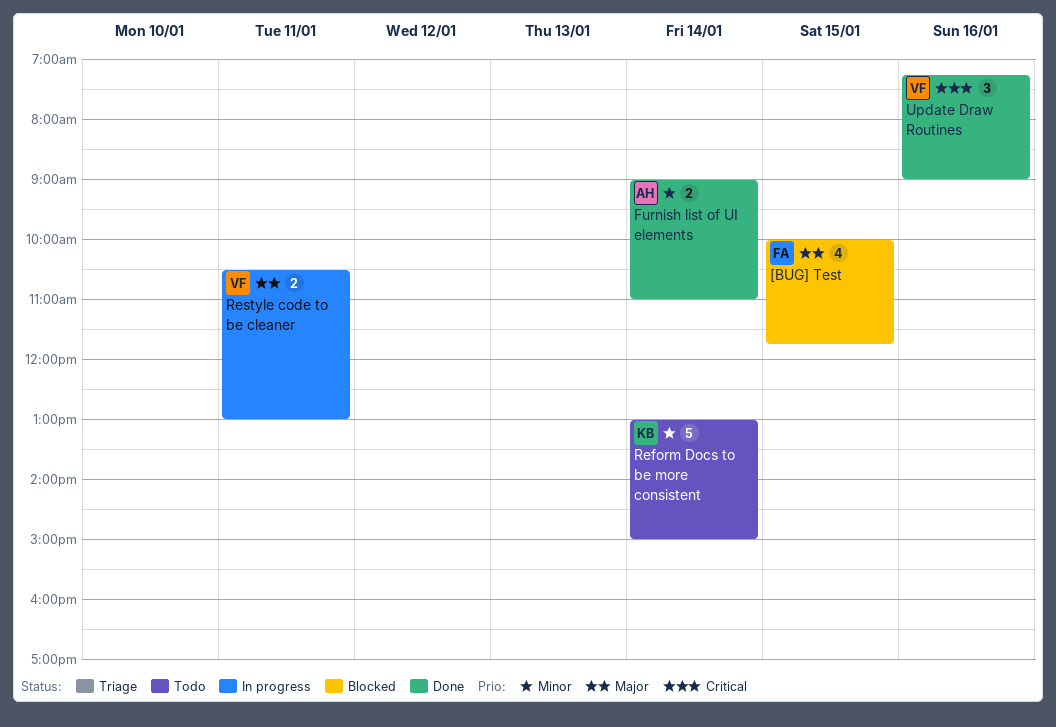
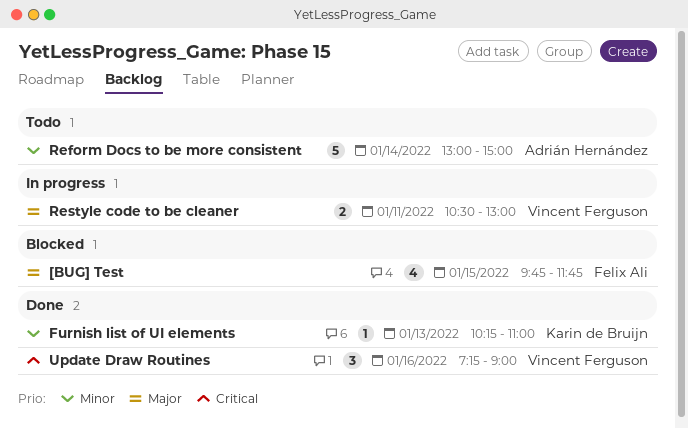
[BUG] Test, begins: 10:00 -> 09:45
Furnish list of UI elements, owner: Adrián Hernández -> Karin de Bruijn
Furnish list of UI elements, estimate: 2 -> 1
Furnish list of UI elements, day: Jan 14 -> Jan 13
Furnish list of UI elements, begins: 09:00 -> 10:15
Reform Docs to be more consistent, owner: Karin de Bruijn -> Adrián Hernández

